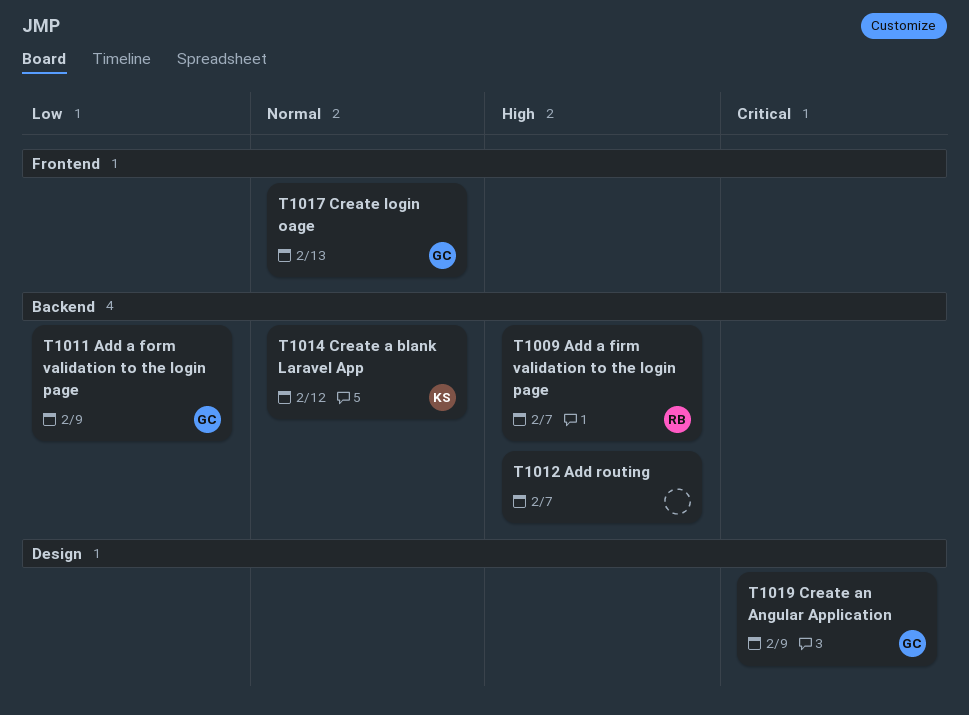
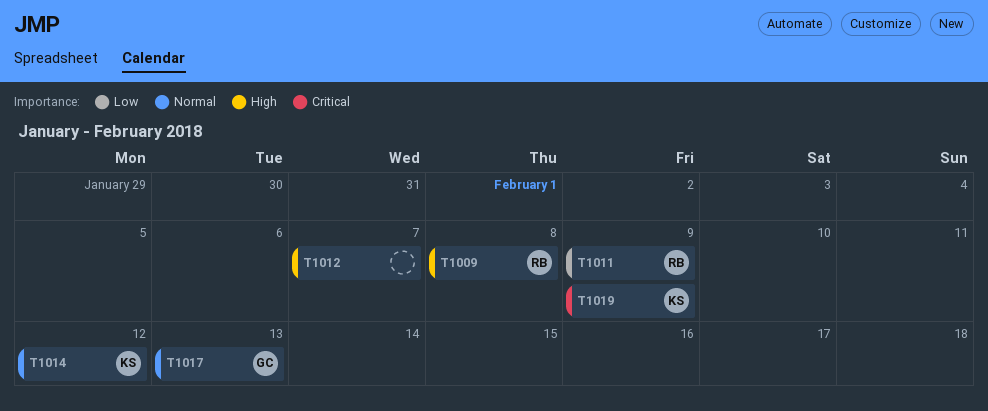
T1009, due: Feb 7 -> Feb 8
T1011, owner: GC -> RB
T1019, owner: GC -> KS

